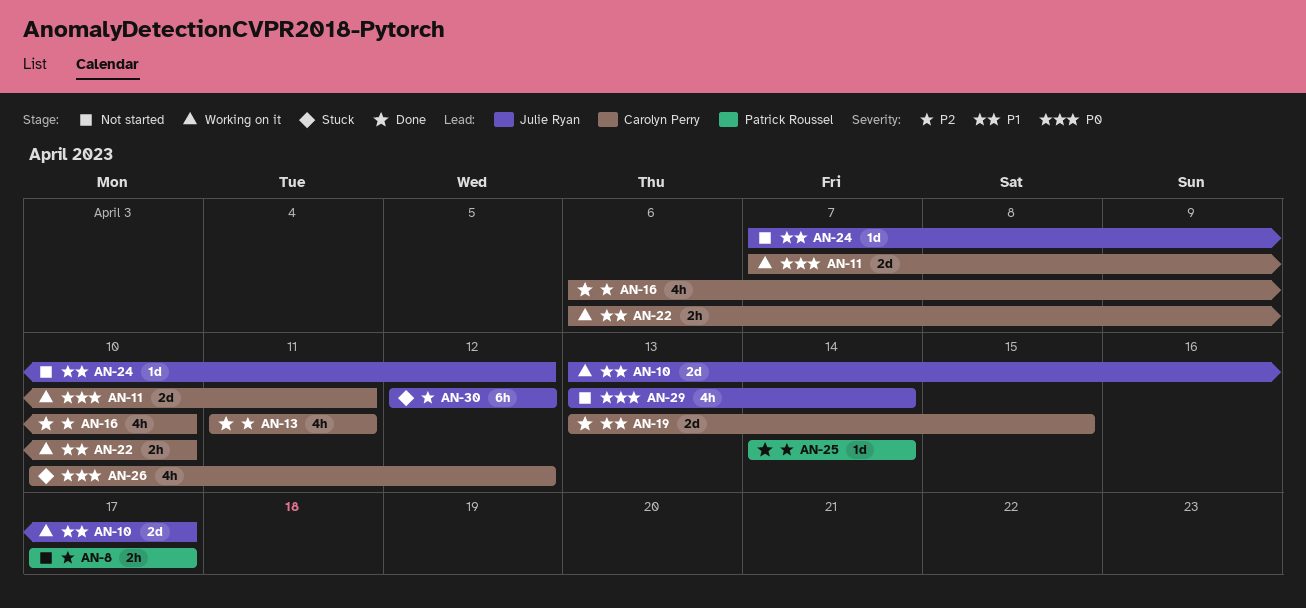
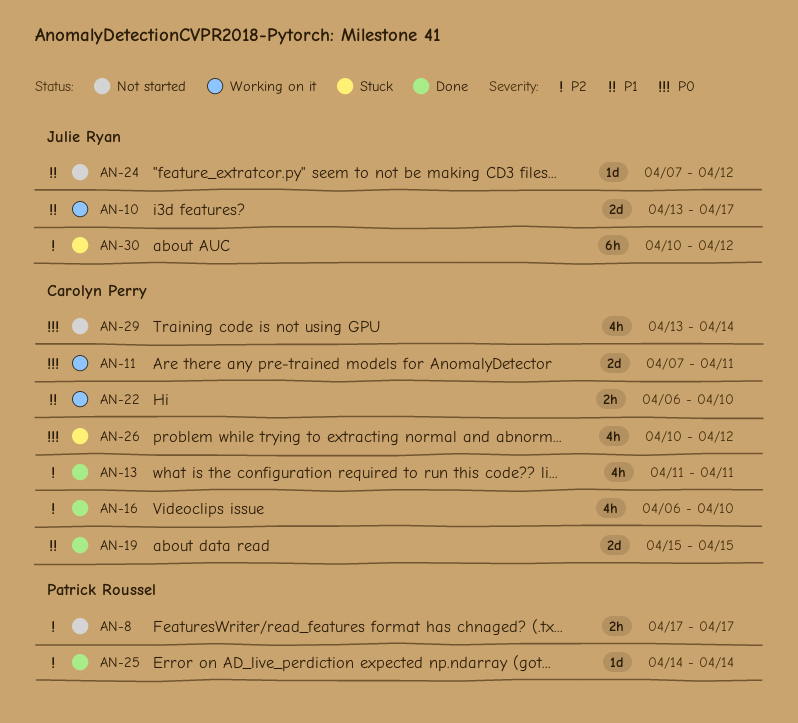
AN-19, start: Apr 13 -> Apr 15
AN-29, owner: Julie Ryan -> Carolyn Perry
AN-30, start: Apr 12 -> Apr 10

